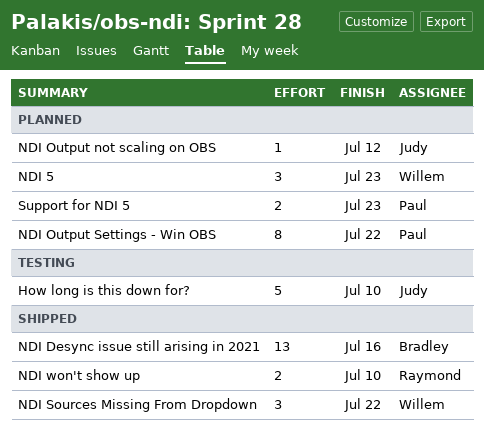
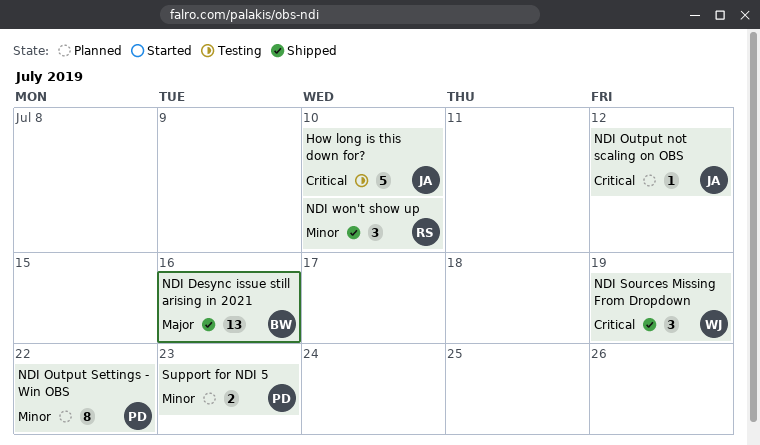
NDI 5: present -> none
NDI Sources Missing From Dropdown, due: Jul 22 -> Jul 19
NDI won't show up, estimate: 2 -> 3

